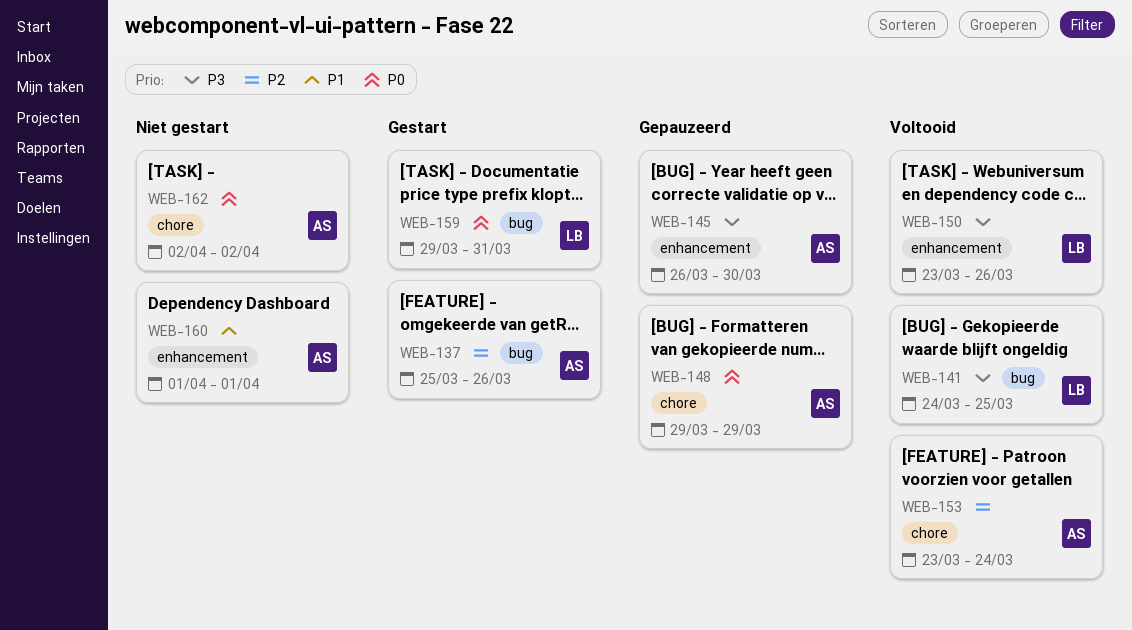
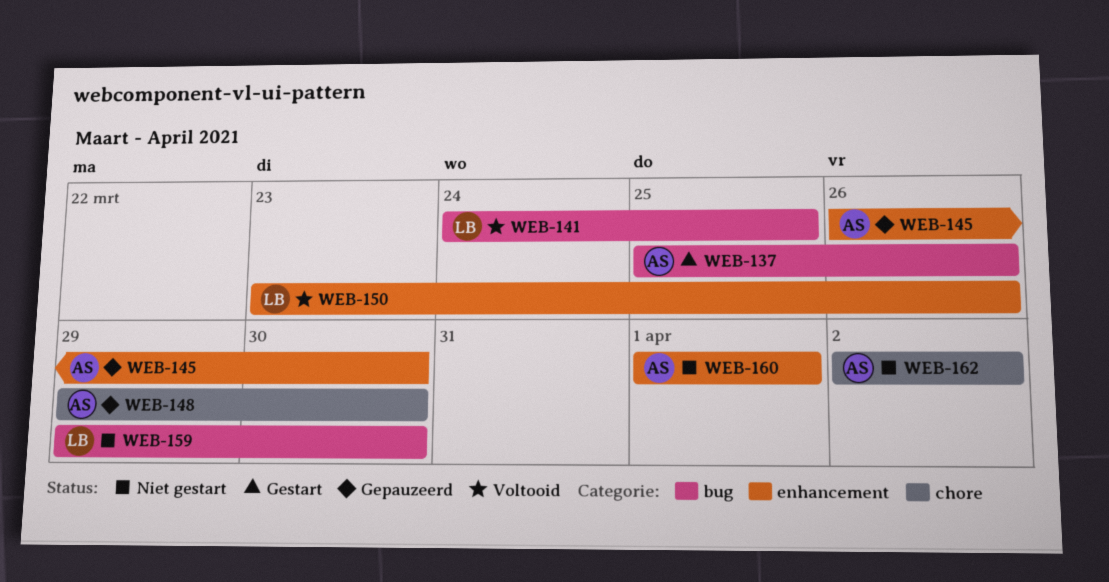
WEB-148, due: Mar 29 -> Mar 30
WEB-153: present -> none
WEB-159, status: Gestart -> Niet gestart
WEB-159, due: Mar 31 -> Mar 30

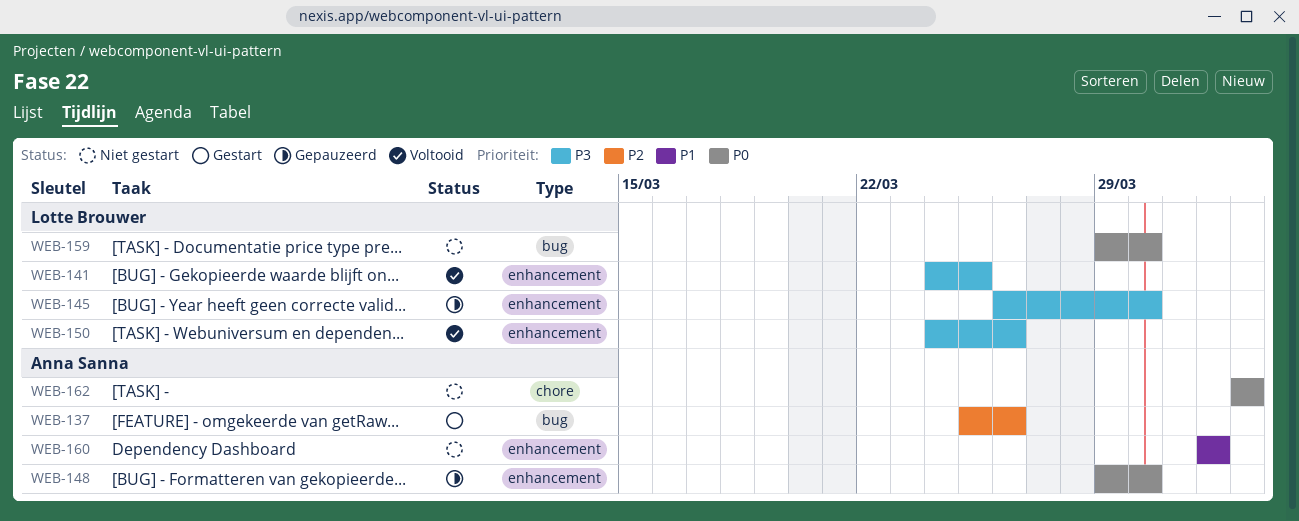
WEB-141, label: bug -> enhancement
WEB-145, owner: Anna Sanna -> Lotte Brouwer
WEB-148, label: chore -> enhancement
WEB-150, start: Mar 23 -> Mar 24

